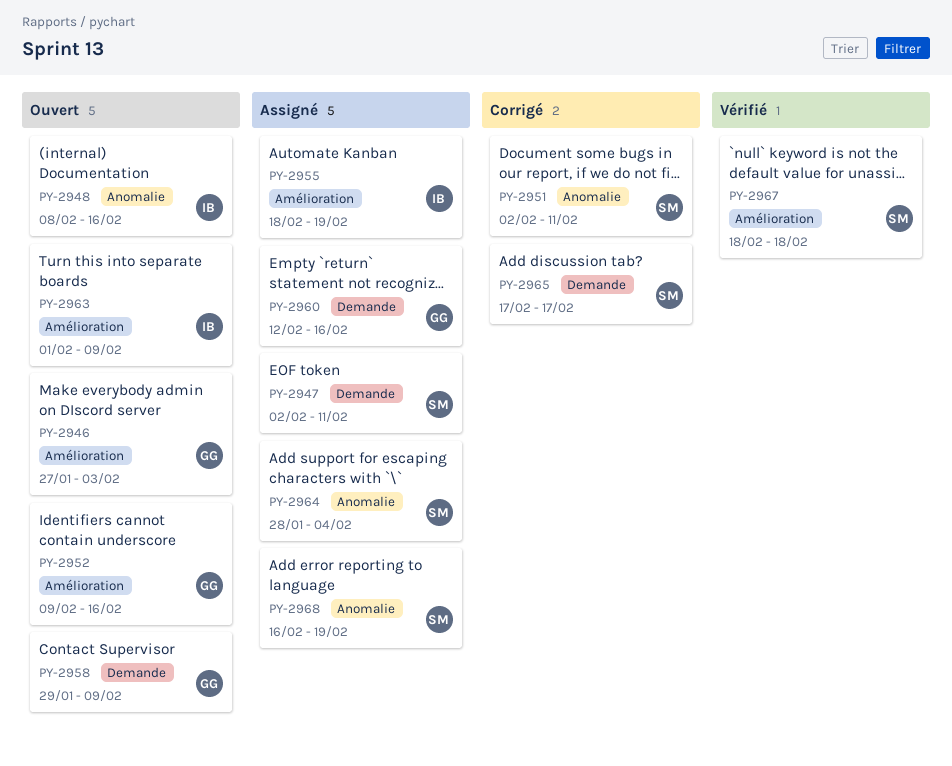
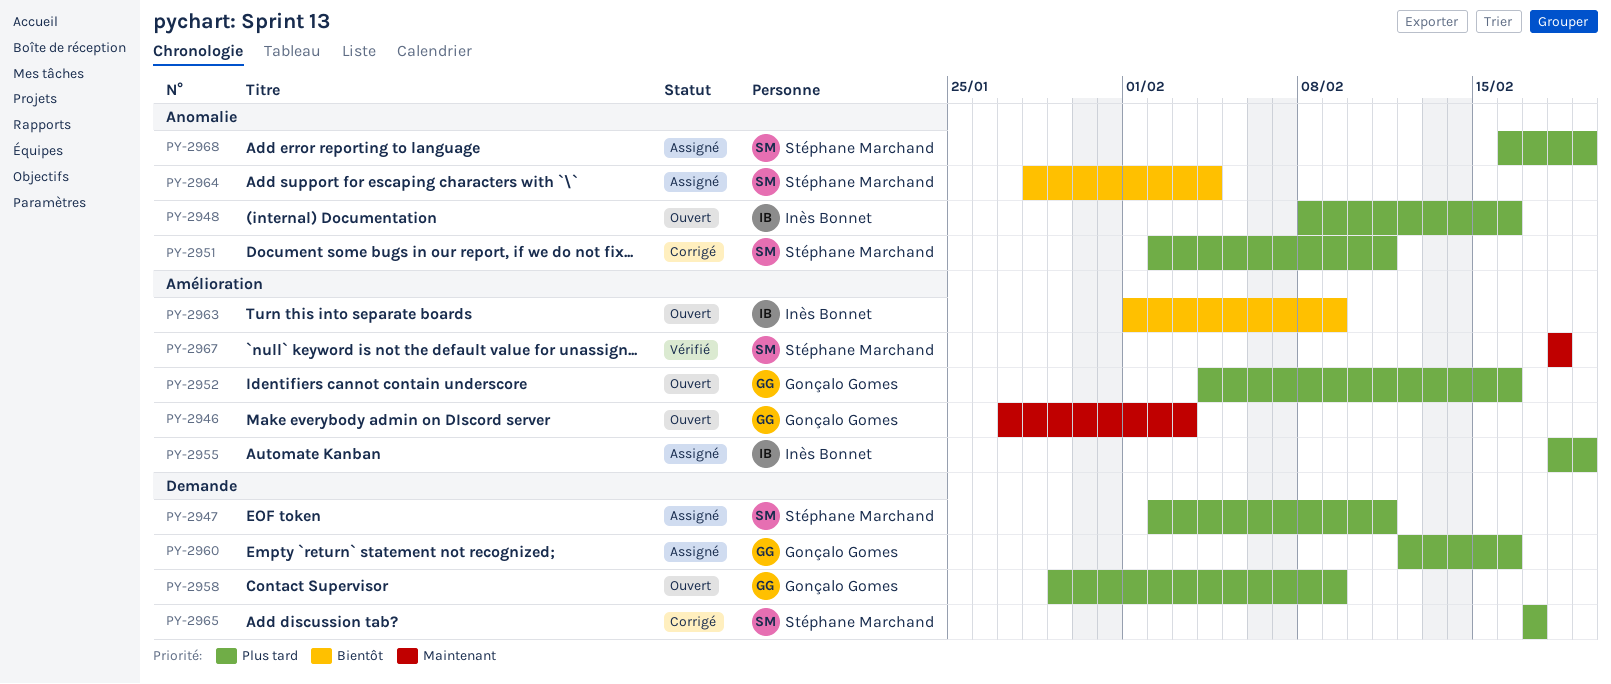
PY-2952, start: Feb 9 -> Feb 4

